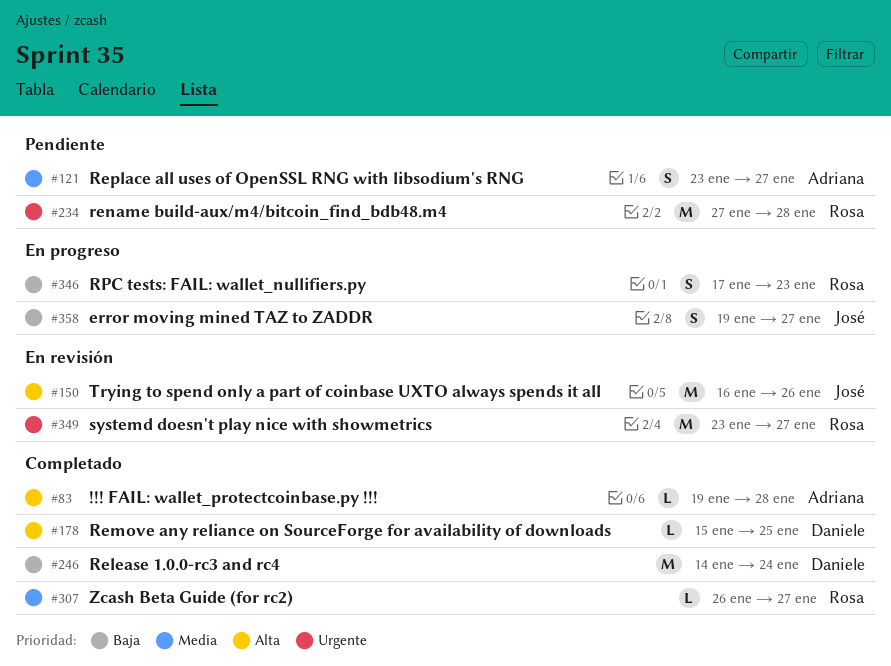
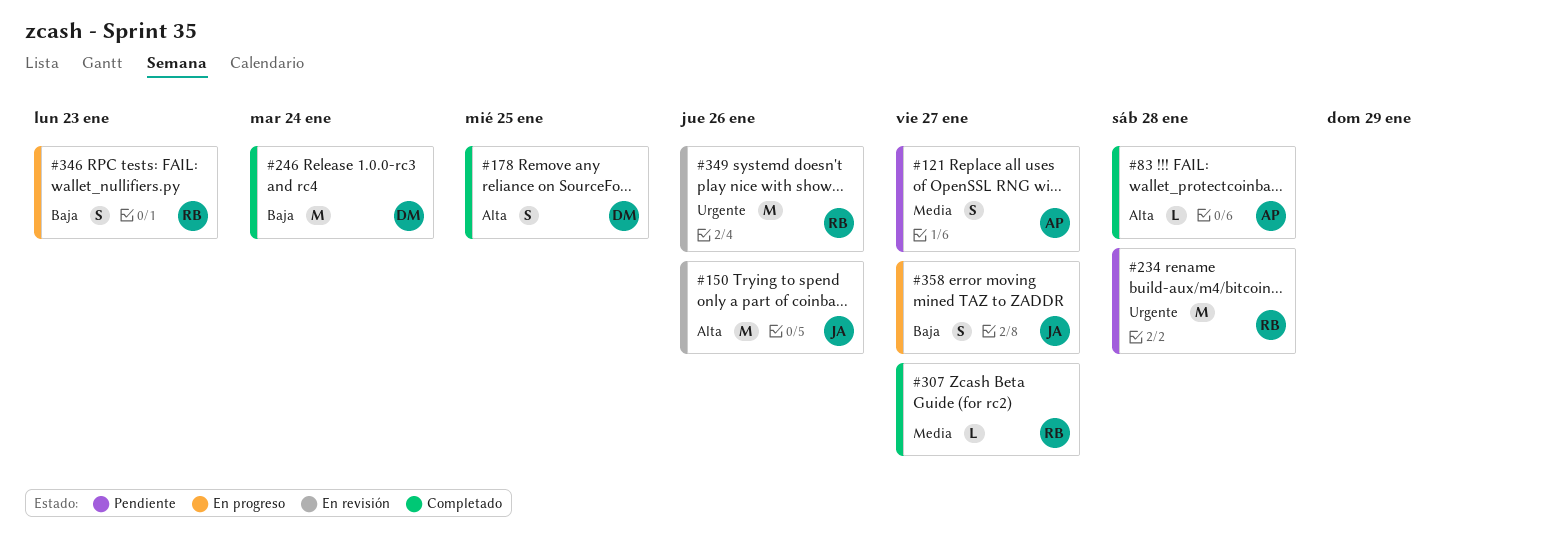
#178, estimate: L -> S
#349, due: Jan 27 -> Jan 26

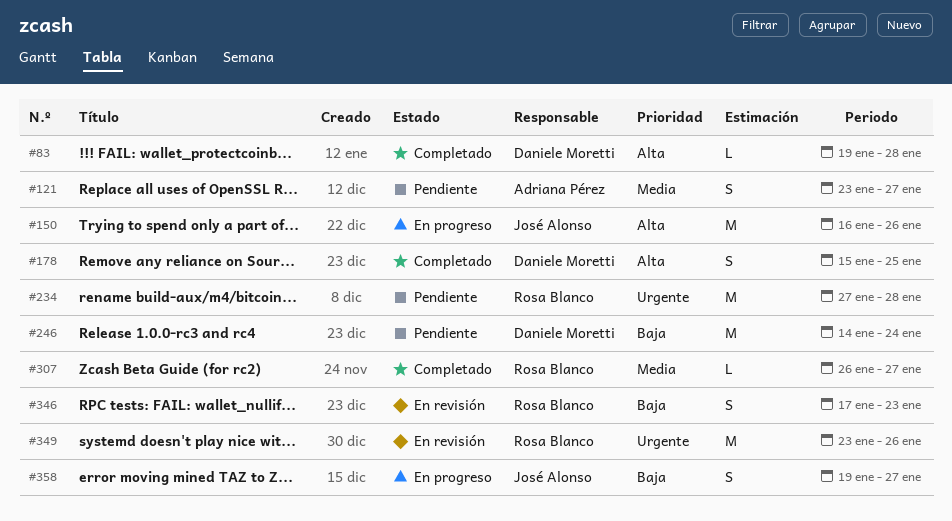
#83, owner: Adriana Pérez -> Daniele Moretti
#150, status: En revisión -> En progreso
#246, status: Completado -> Pendiente
#346, status: En progreso -> En revisión

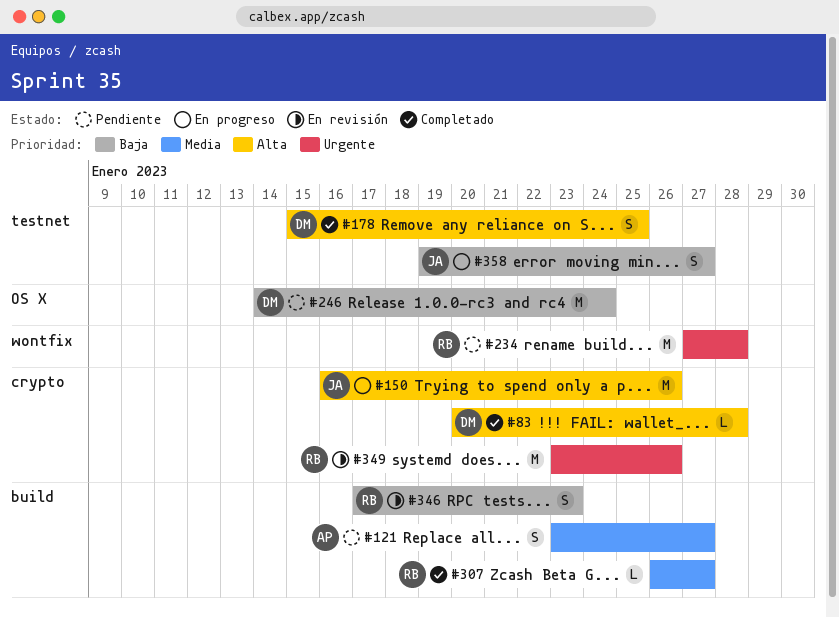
#83, start: Jan 19 -> Jan 20

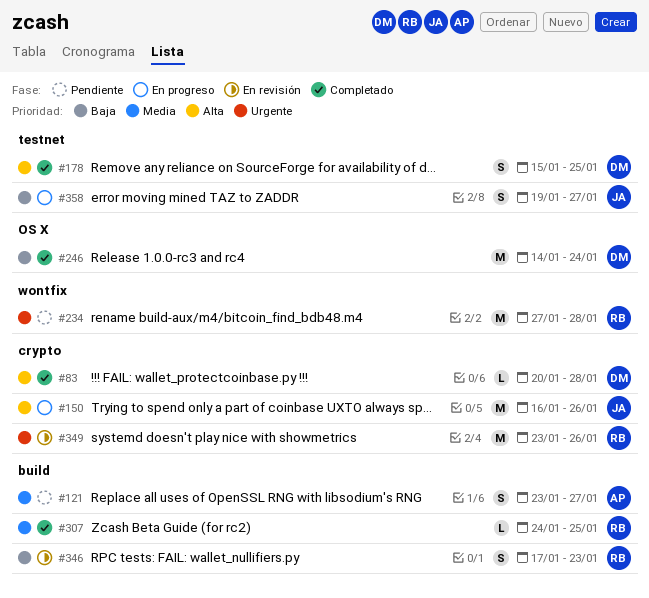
#246, status: Pendiente -> Completado
#307, start: Jan 26 -> Jan 24
#307, due: Jan 27 -> Jan 25

